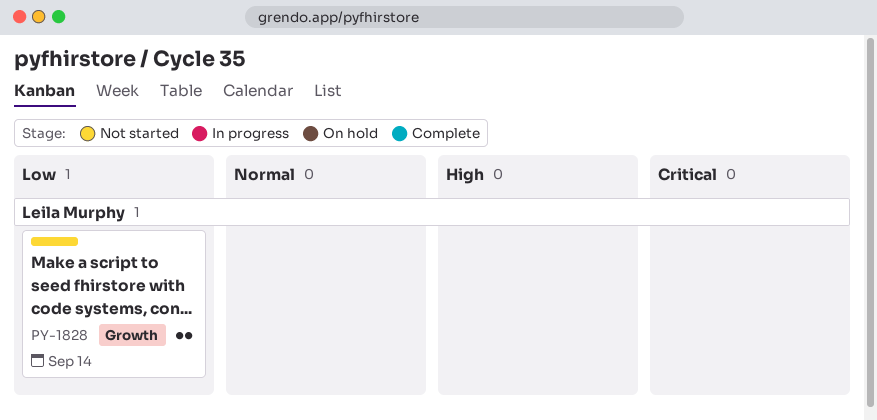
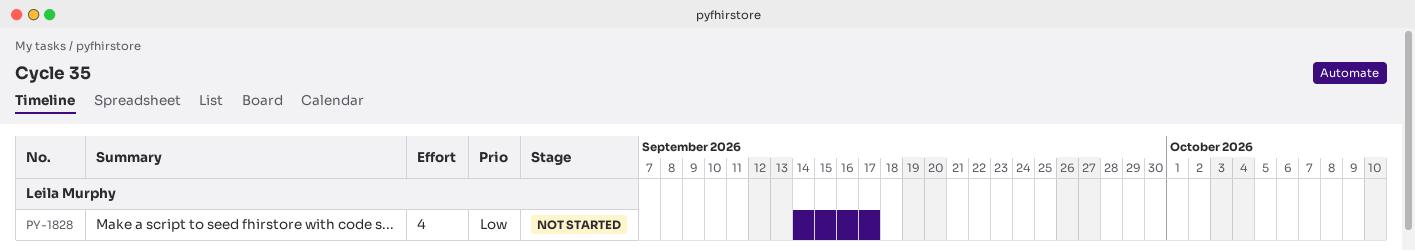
PY-1828, estimate: 2 -> 4
PY-1828, due: Sep 14 -> Sep 17

